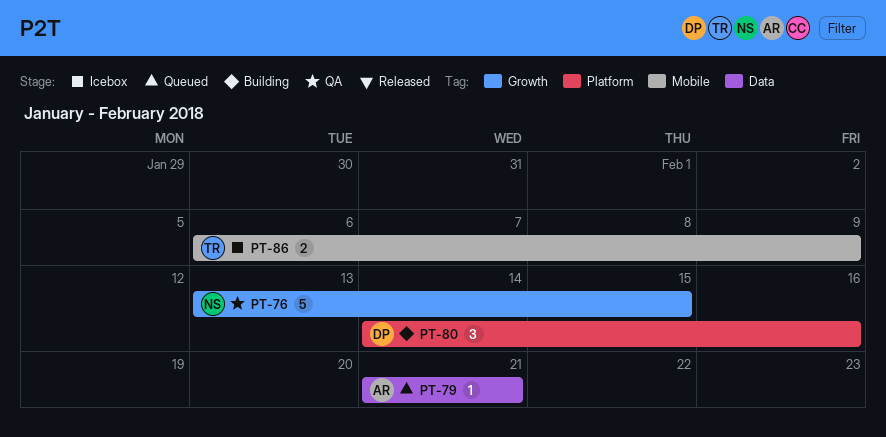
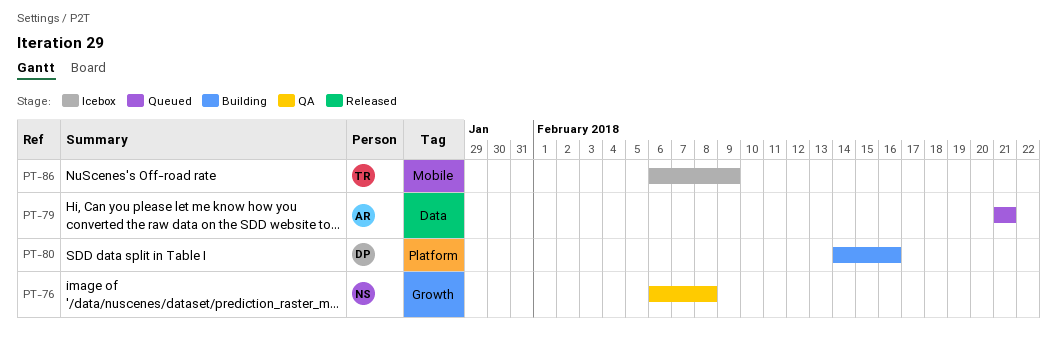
PT-76, start: Feb 13 -> Feb 6
PT-76, due: Feb 15 -> Feb 8

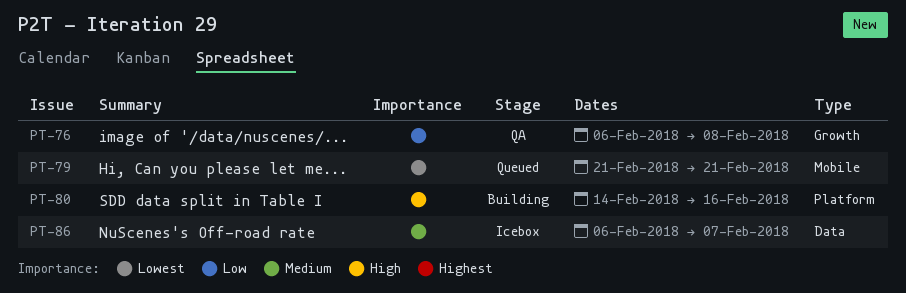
PT-79, label: Data -> Mobile
PT-86, label: Mobile -> Data
PT-86, due: Feb 9 -> Feb 7

